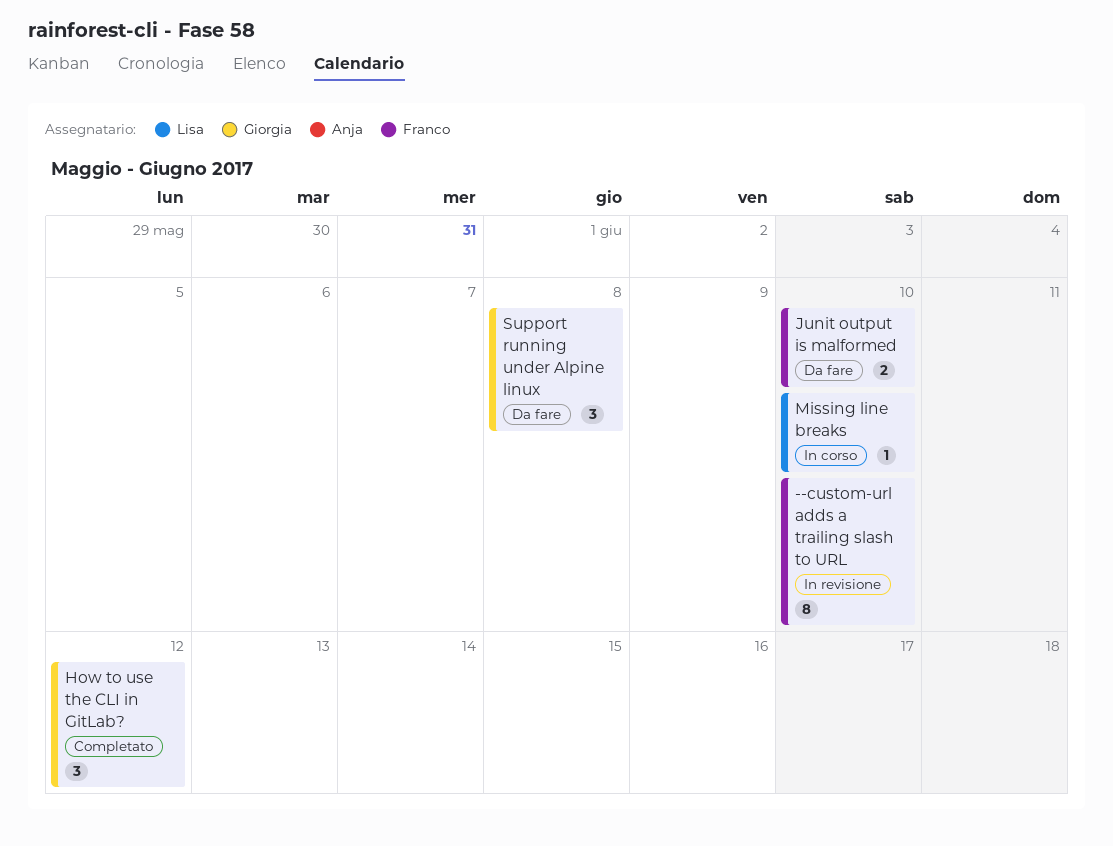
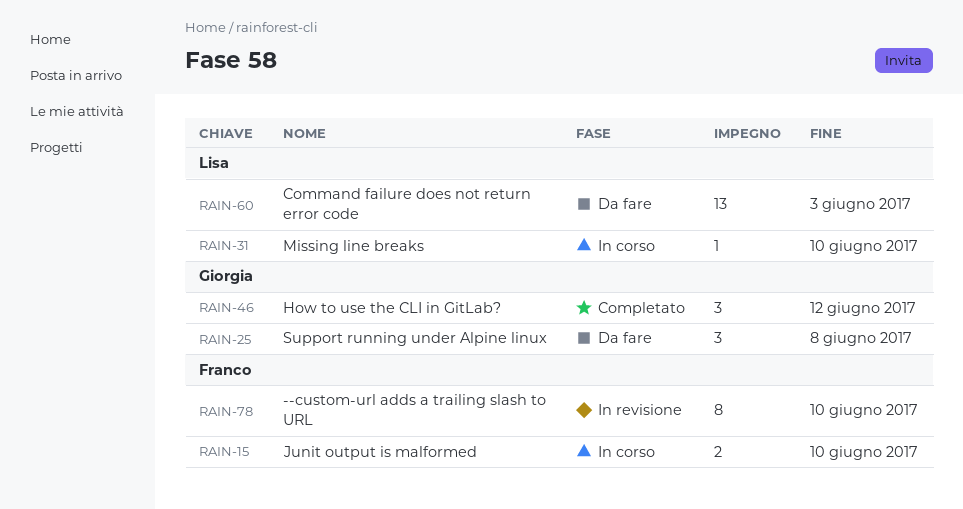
Command failure does not return error code: none -> present
Junit output is malformed, status: Da fare -> In corso

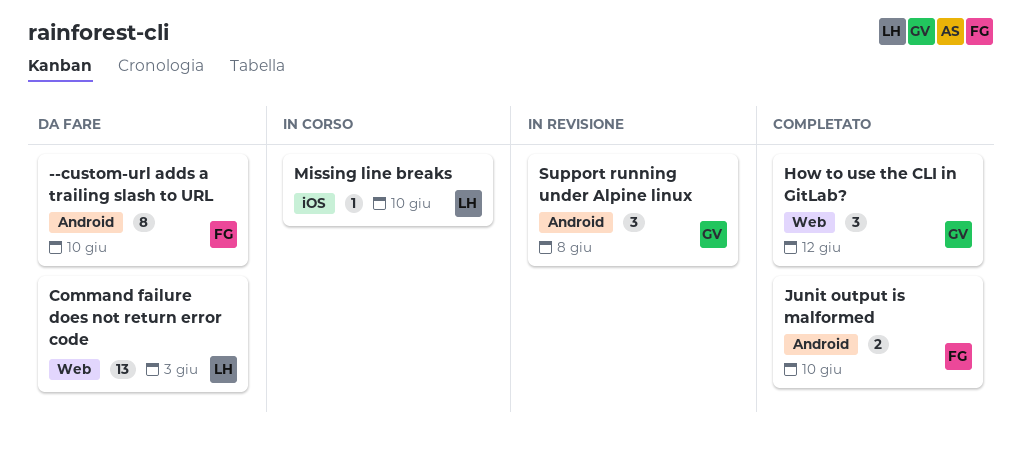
--custom-url adds a trailing slash to URL, status: In revisione -> Da fare
Junit output is malformed, status: In corso -> Completato
Support running under Alpine linux, status: Da fare -> In revisione

